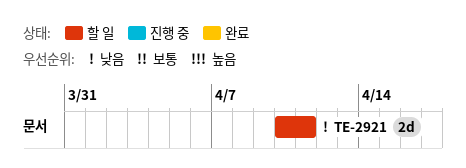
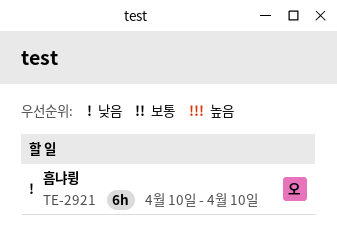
TE-2921, estimate: 2d -> 6h
TE-2921, due: Apr 11 -> Apr 10

